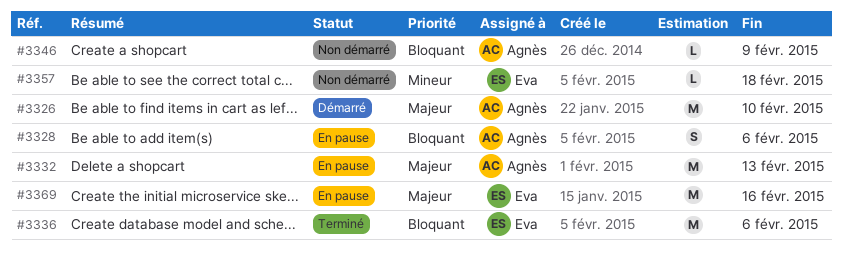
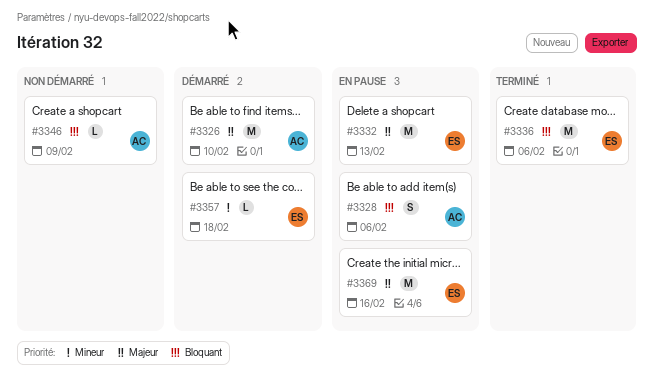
#3332, owner: Agnès -> Eva
#3357, status: Non démarré -> Démarré

